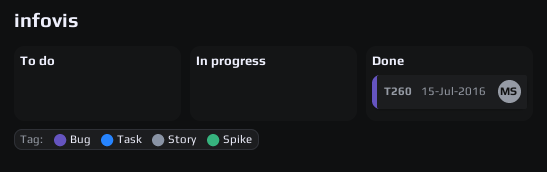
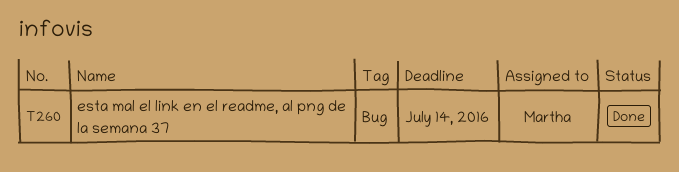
T260, due: Jul 15 -> Jul 14

